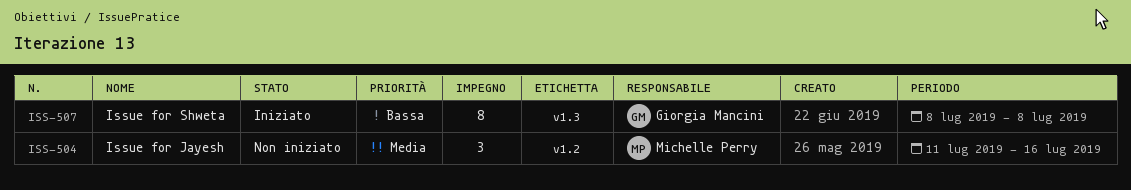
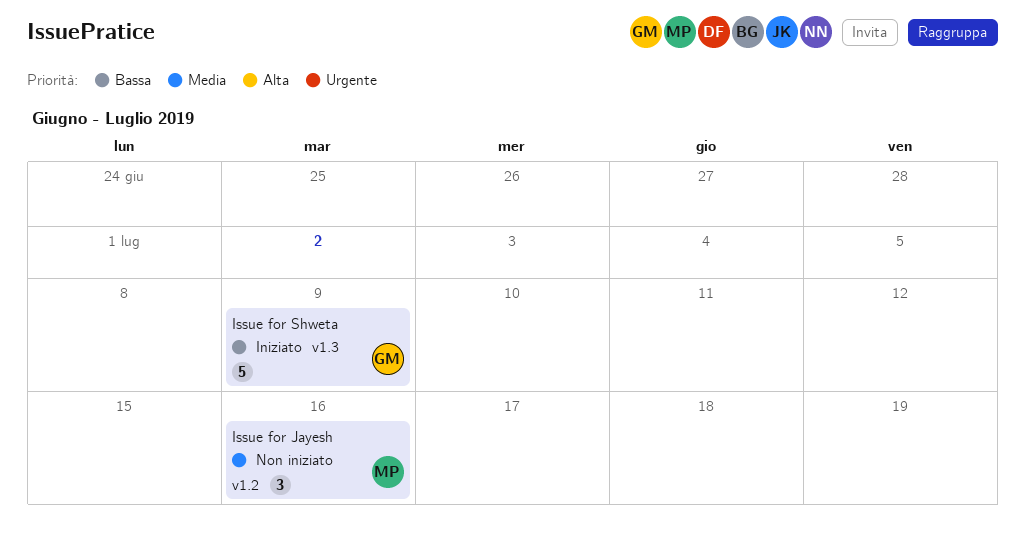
Issue for Shweta, estimate: 8 -> 5
Issue for Shweta, due: Jul 8 -> Jul 9

